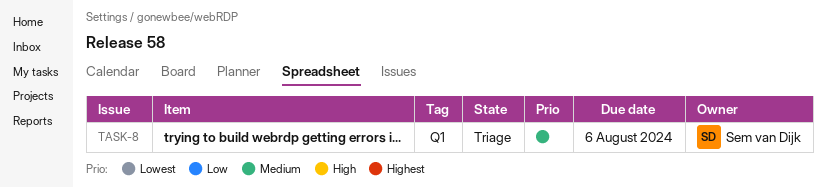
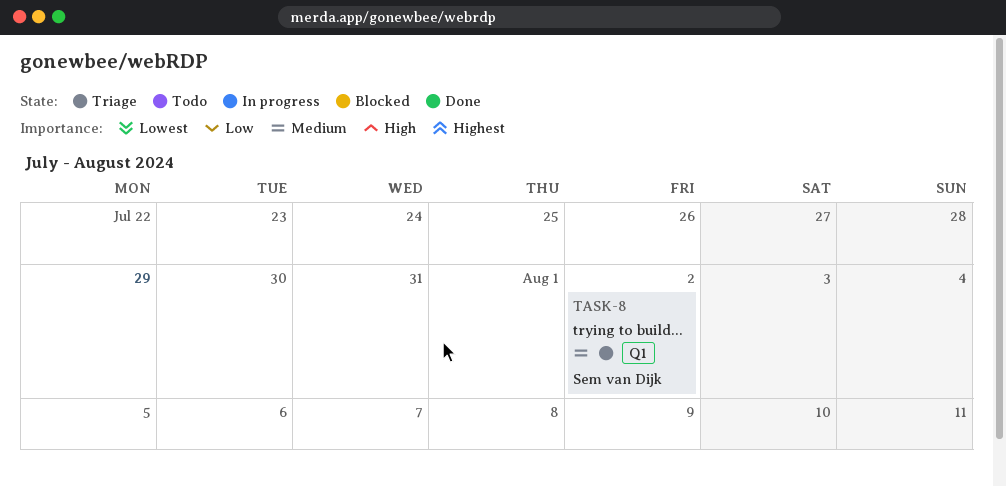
TASK-8, due: Aug 6 -> Aug 2

